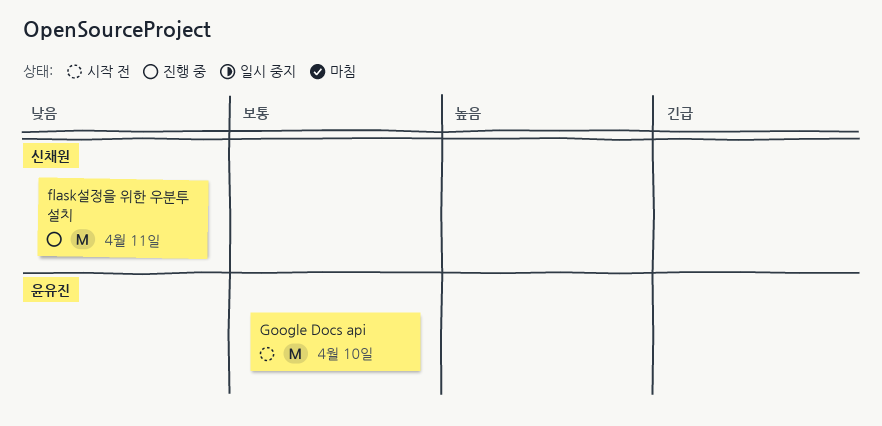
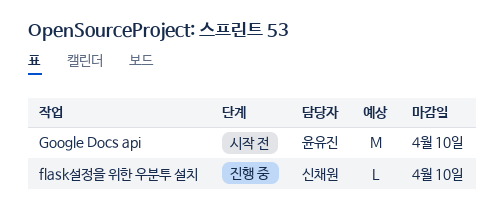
flask설정을 위한 우분투 설치, estimate: M -> L
flask설정을 위한 우분투 설치, due: Apr 11 -> Apr 10

